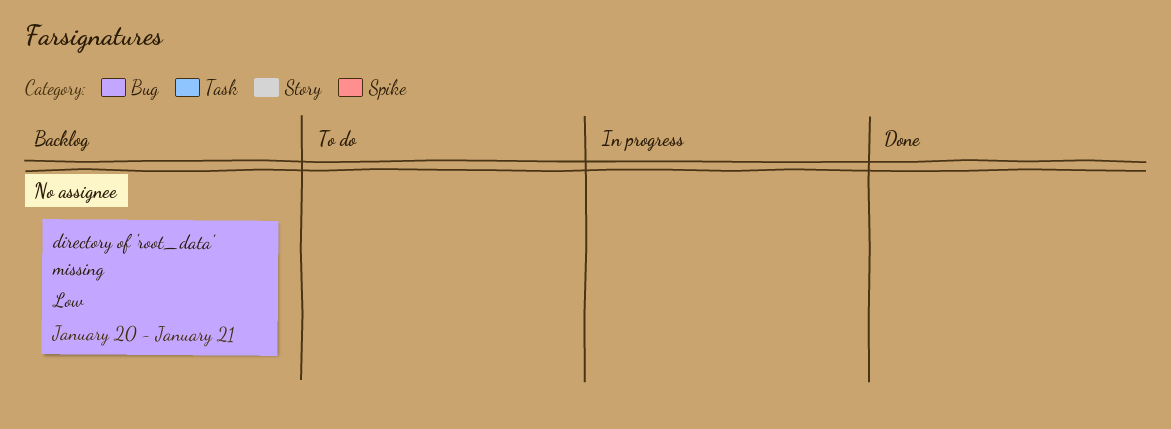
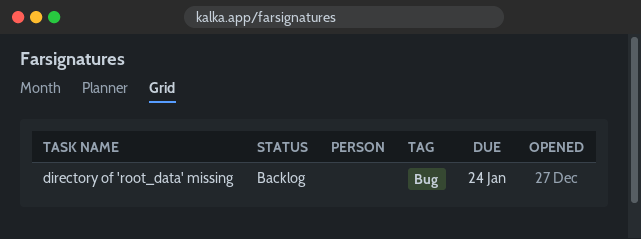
directory of 'root_data' missing, due: Jan 21 -> Jan 24

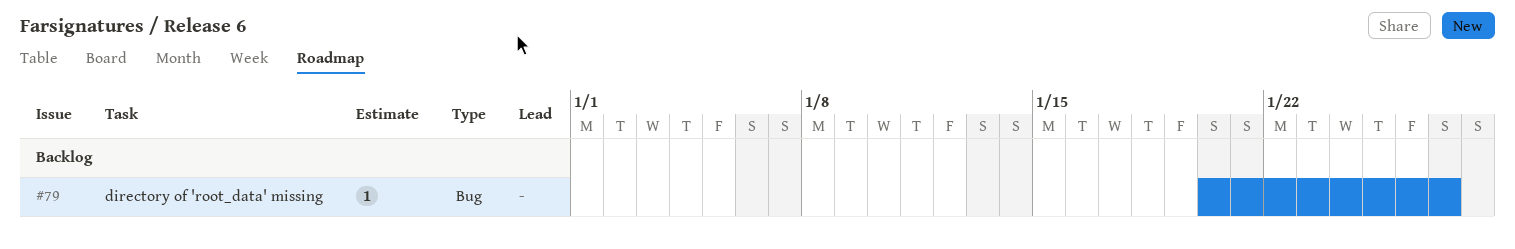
directory of 'root_data' missing, due: Jan 24 -> Jan 27

